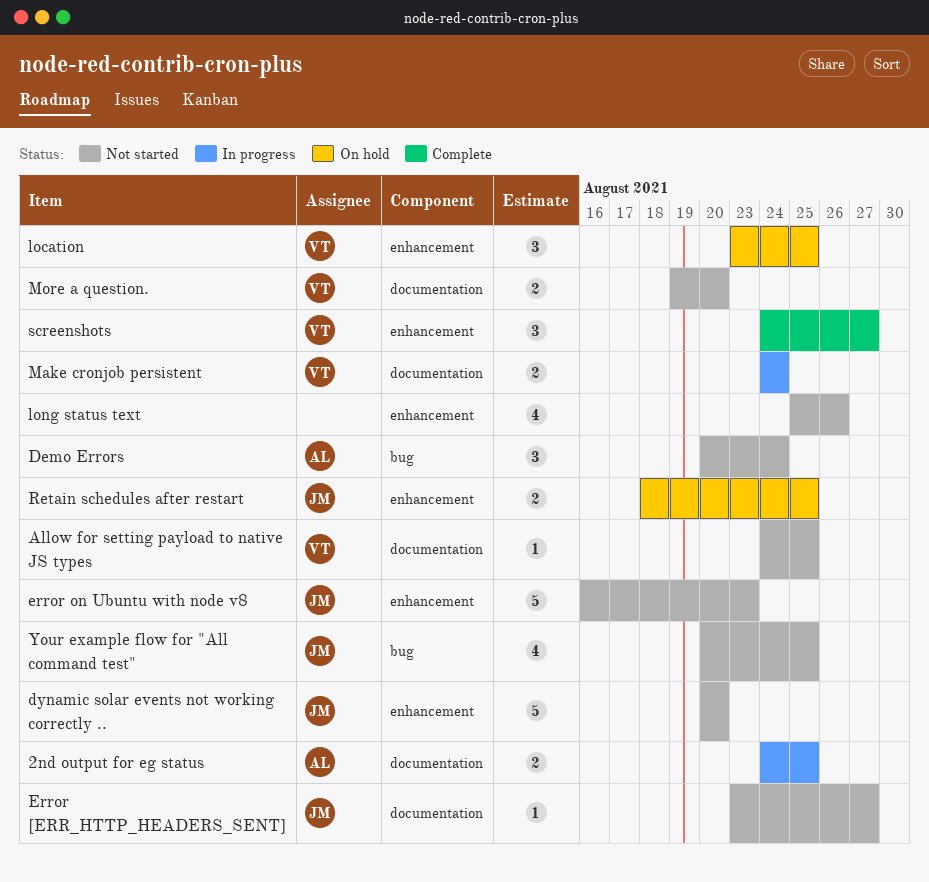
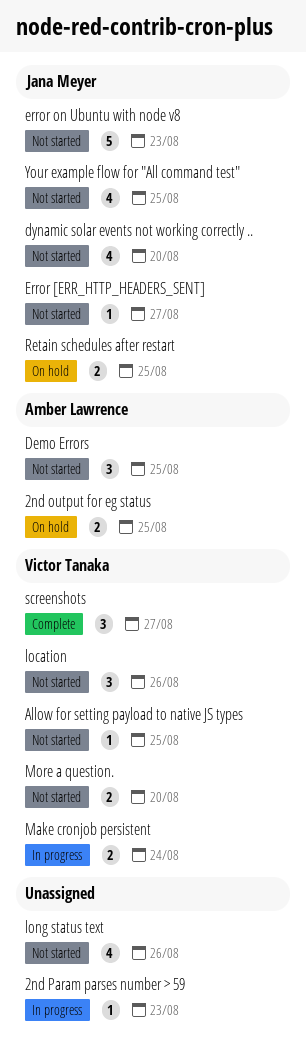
2nd output for eg status, status: In progress -> On hold
2nd Param parses number > 59: none -> present
Demo Errors, due: Aug 24 -> Aug 25
dynamic solar events not working correctly .., estimate: 5 -> 4
location, status: On hold -> Not started
location, due: Aug 25 -> Aug 26

